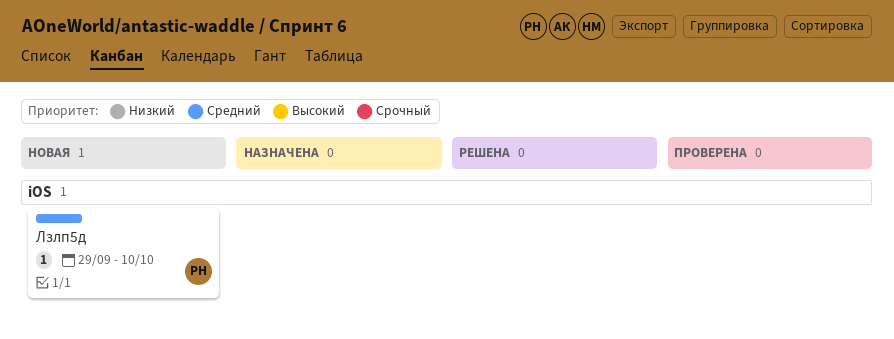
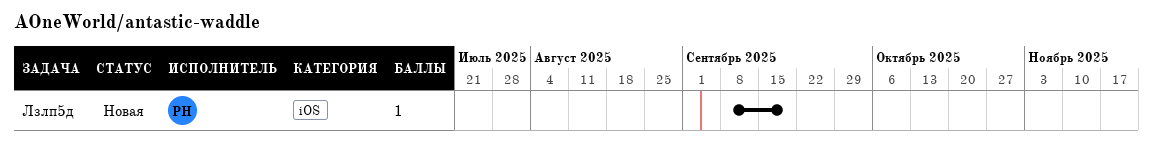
Лзлп5д, start: Sep 29 -> Sep 8
Лзлп5д, due: Oct 10 -> Sep 19

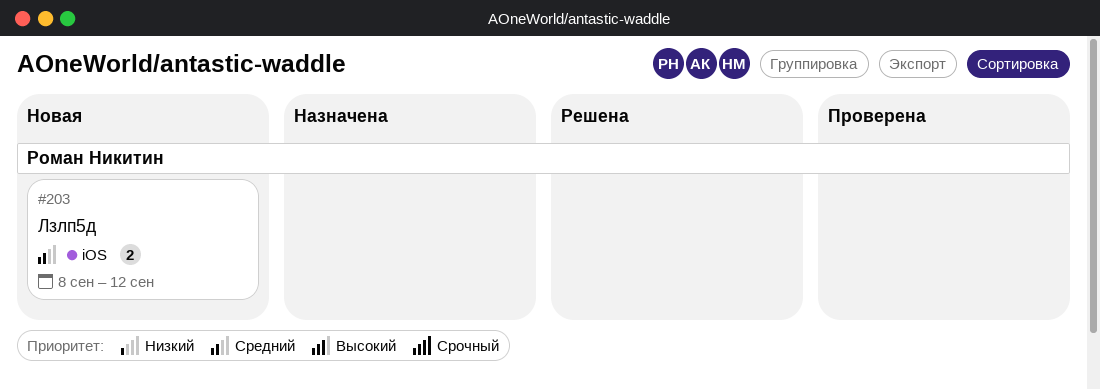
Лзлп5д, estimate: 1 -> 2
Лзлп5д, due: Sep 19 -> Sep 12

